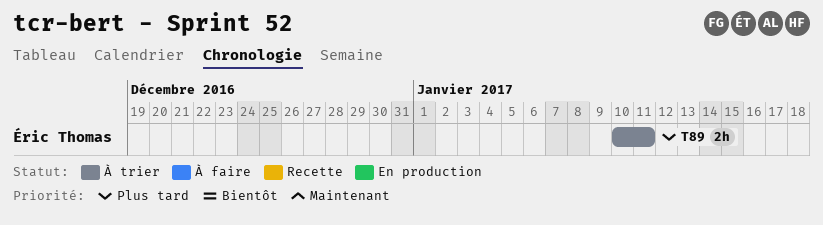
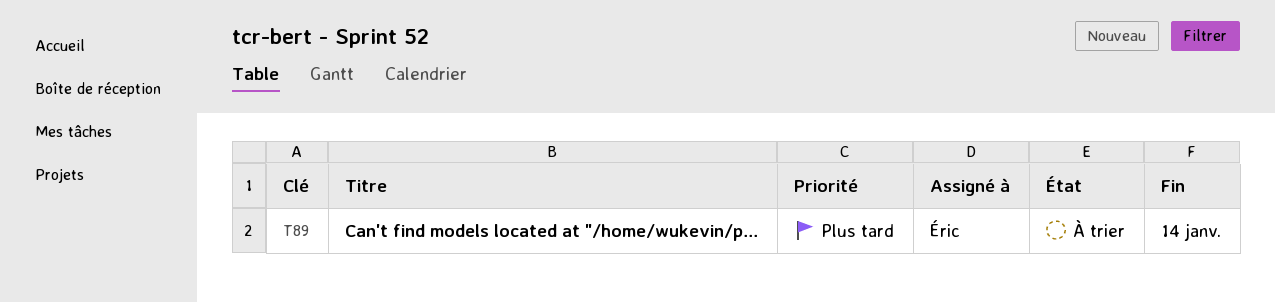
T89, due: Jan 11 -> Jan 14

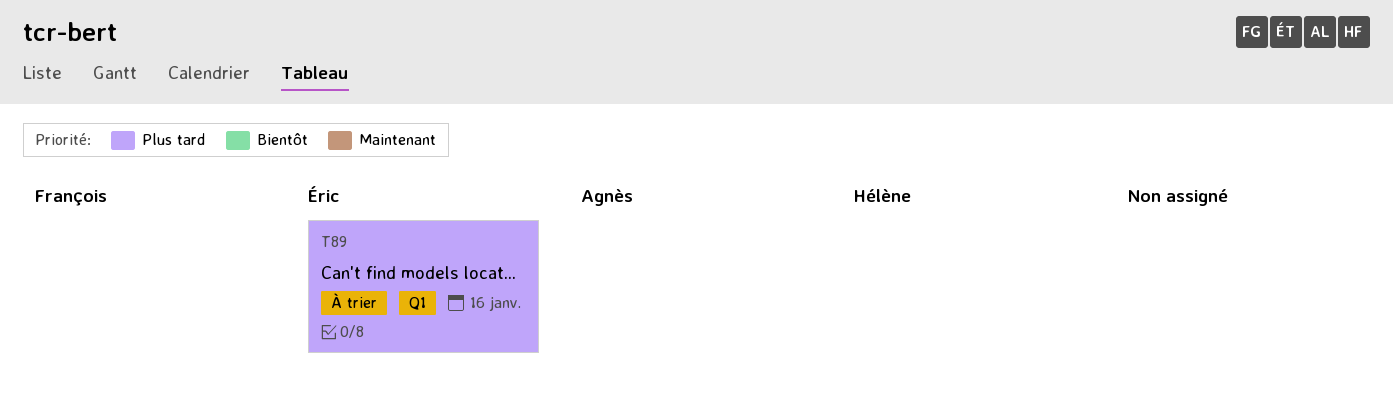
T89, due: Jan 14 -> Jan 16

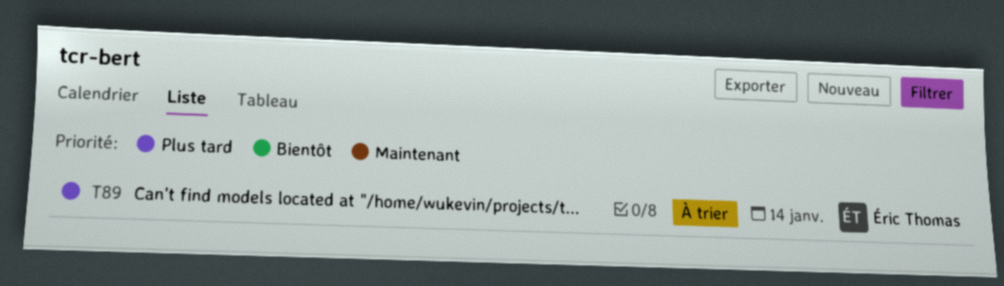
T89, due: Jan 16 -> Jan 14

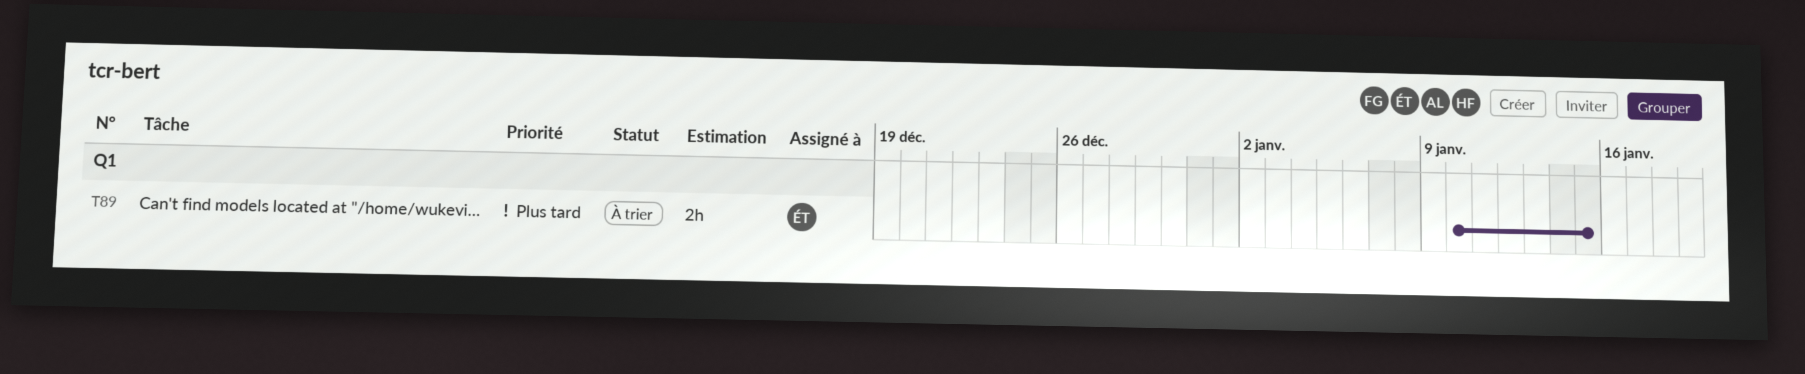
T89, due: Jan 14 -> Jan 15

